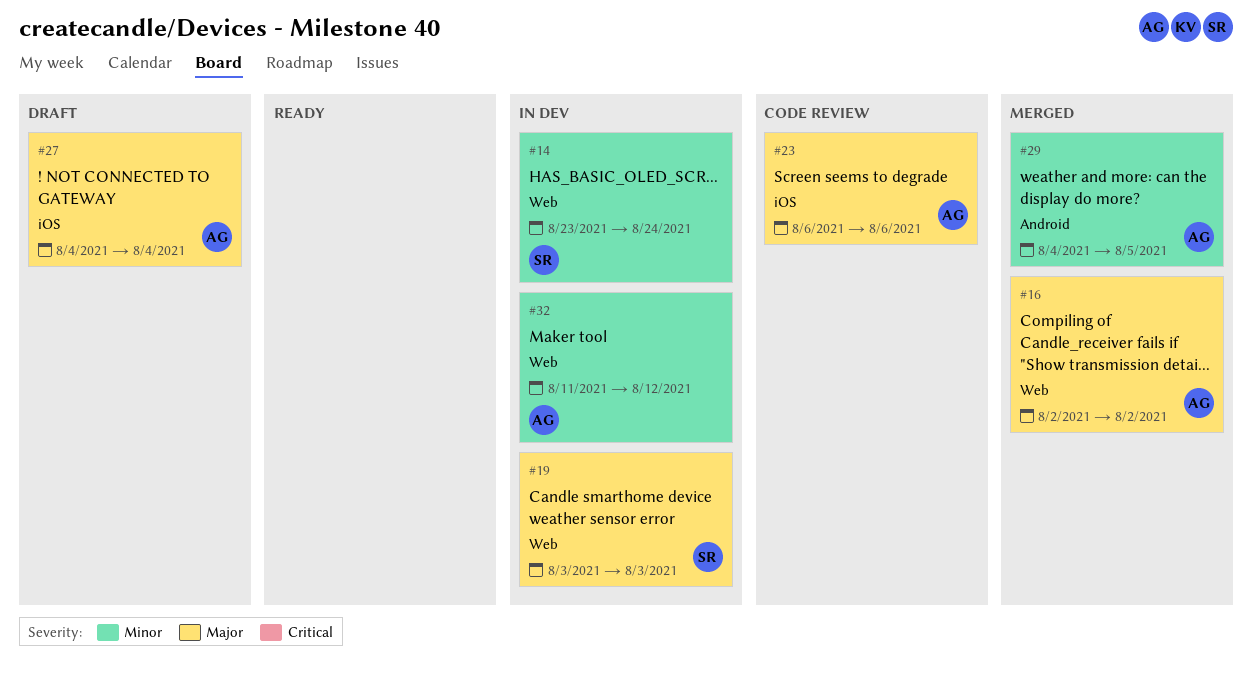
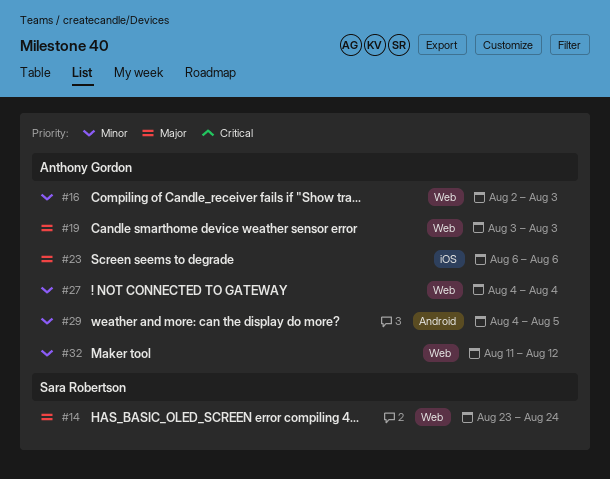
#14, priority: Minor -> Major
#16, priority: Major -> Minor
#16, due: Aug 2 -> Aug 3
#19, owner: Sara Robertson -> Anthony Gordon
#27, priority: Major -> Minor
#27, label: iOS -> Web

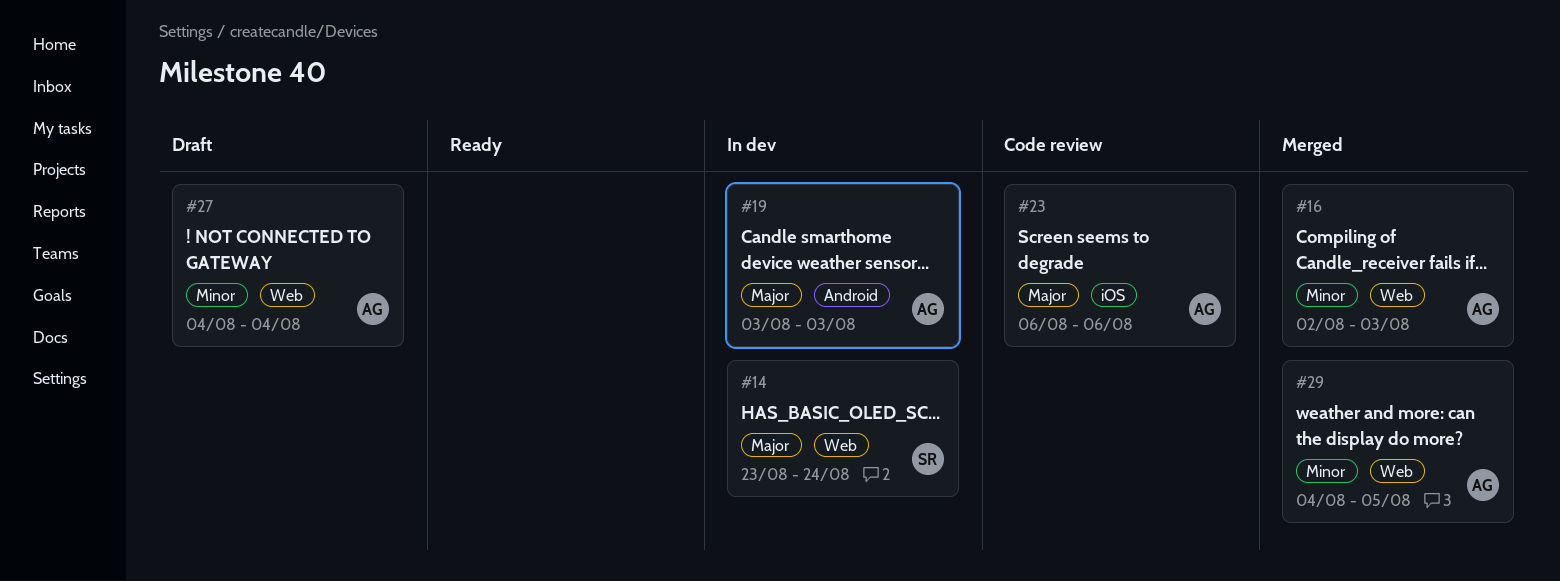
#19, label: Web -> Android
#29, label: Android -> Web
#32: present -> none

